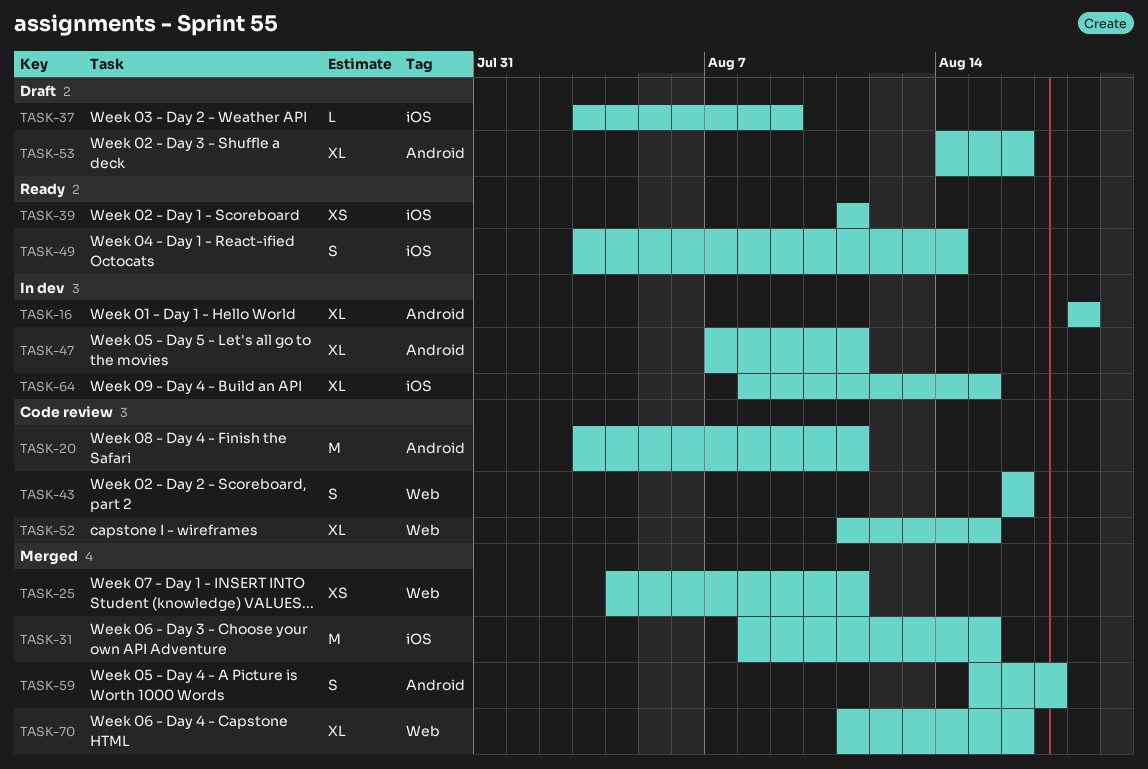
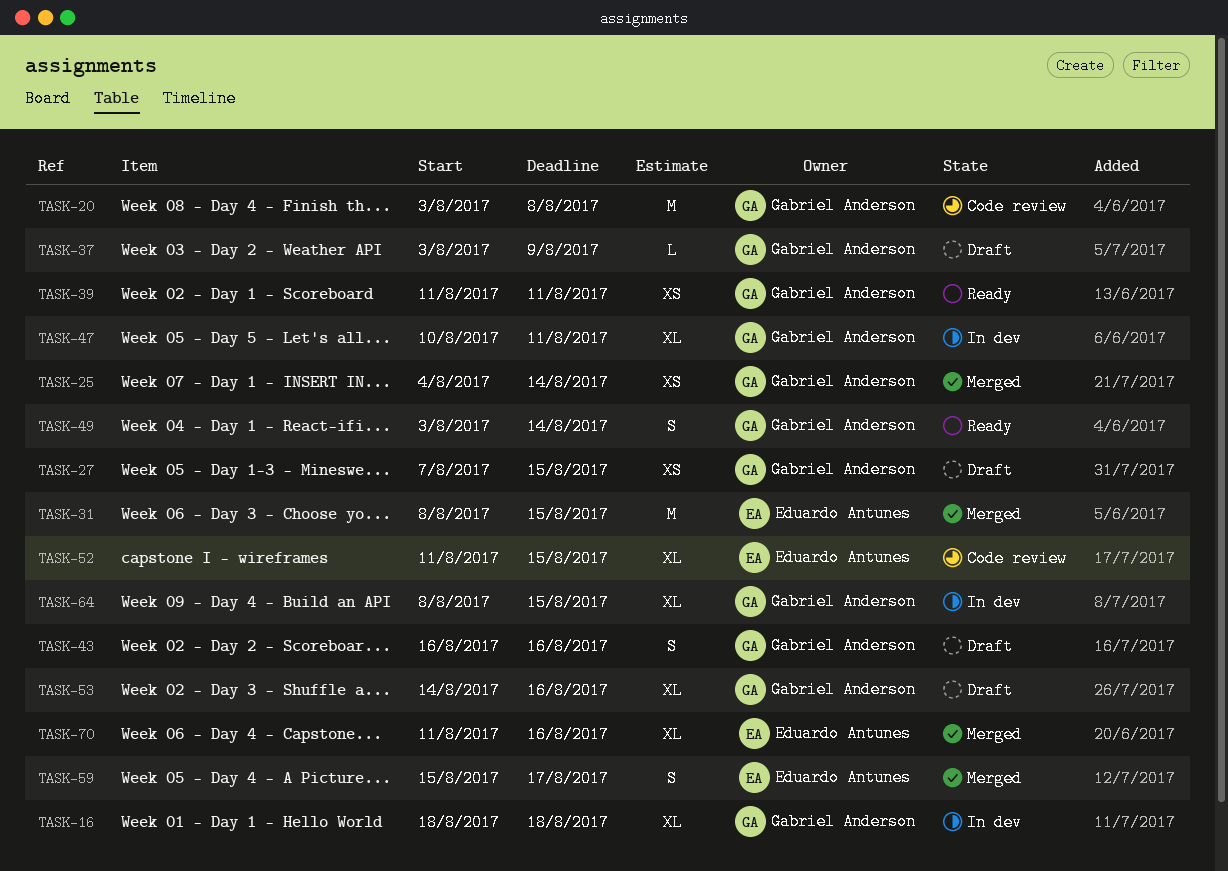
TASK-20, due: Aug 11 -> Aug 8
TASK-25, due: Aug 11 -> Aug 14
TASK-27: none -> present
TASK-43, status: Code review -> Draft
TASK-47, start: Aug 7 -> Aug 10

